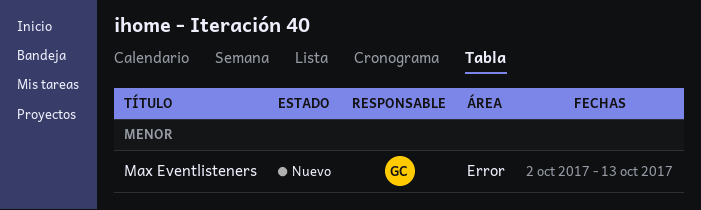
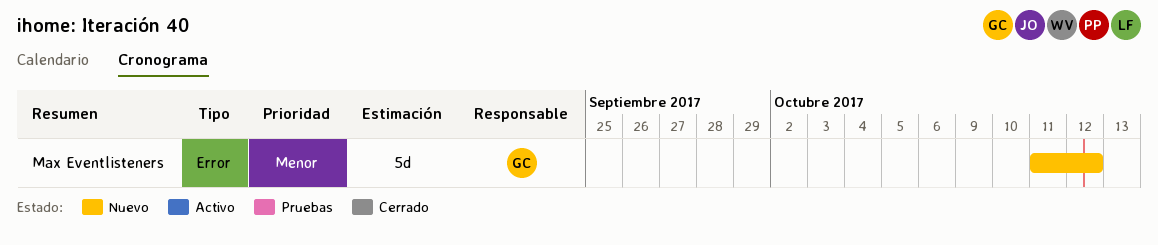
Max Eventlisteners, start: Oct 2 -> Oct 11
Max Eventlisteners, due: Oct 13 -> Oct 12

